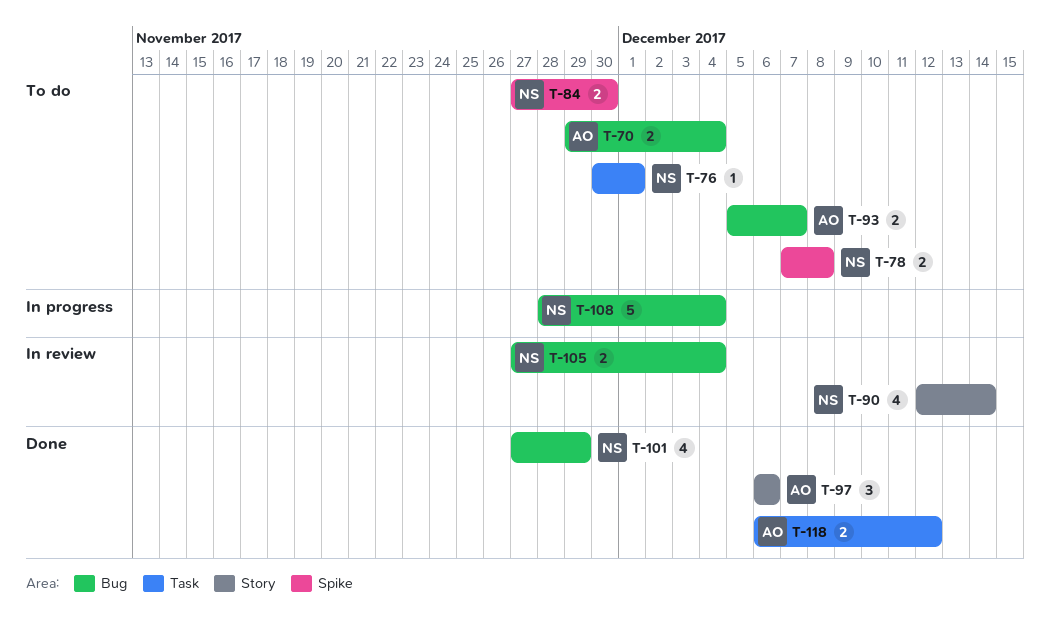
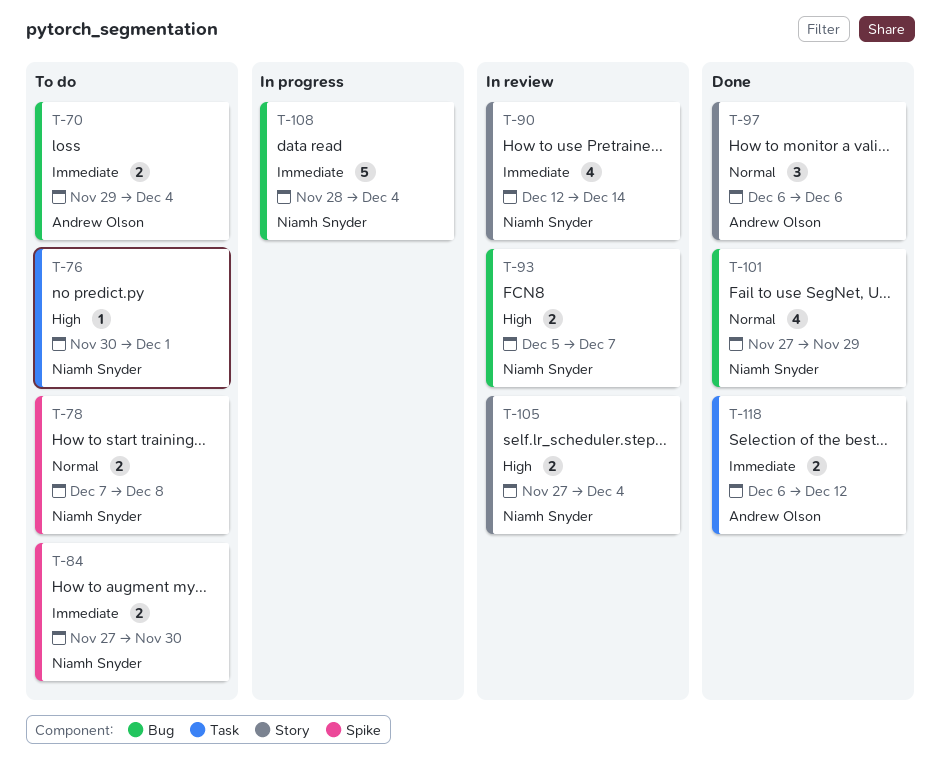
T-93, status: To do -> In review
T-93, owner: Andrew Olson -> Niamh Snyder
T-105, label: Bug -> Story

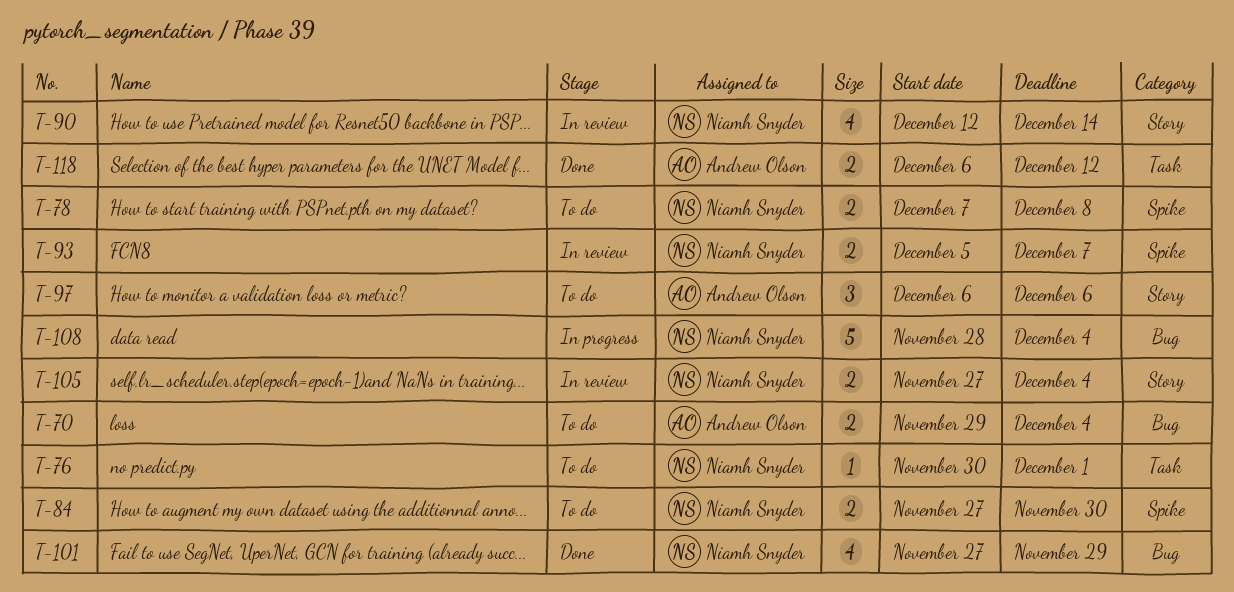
T-93, label: Bug -> Spike
T-97, status: Done -> To do

